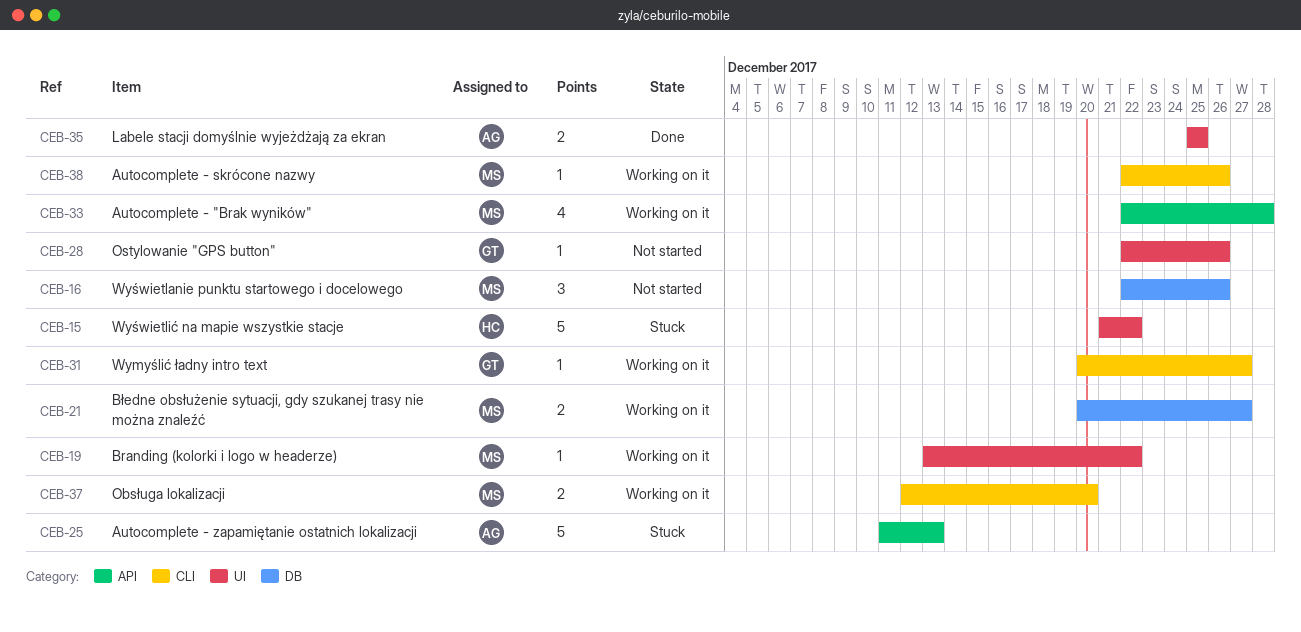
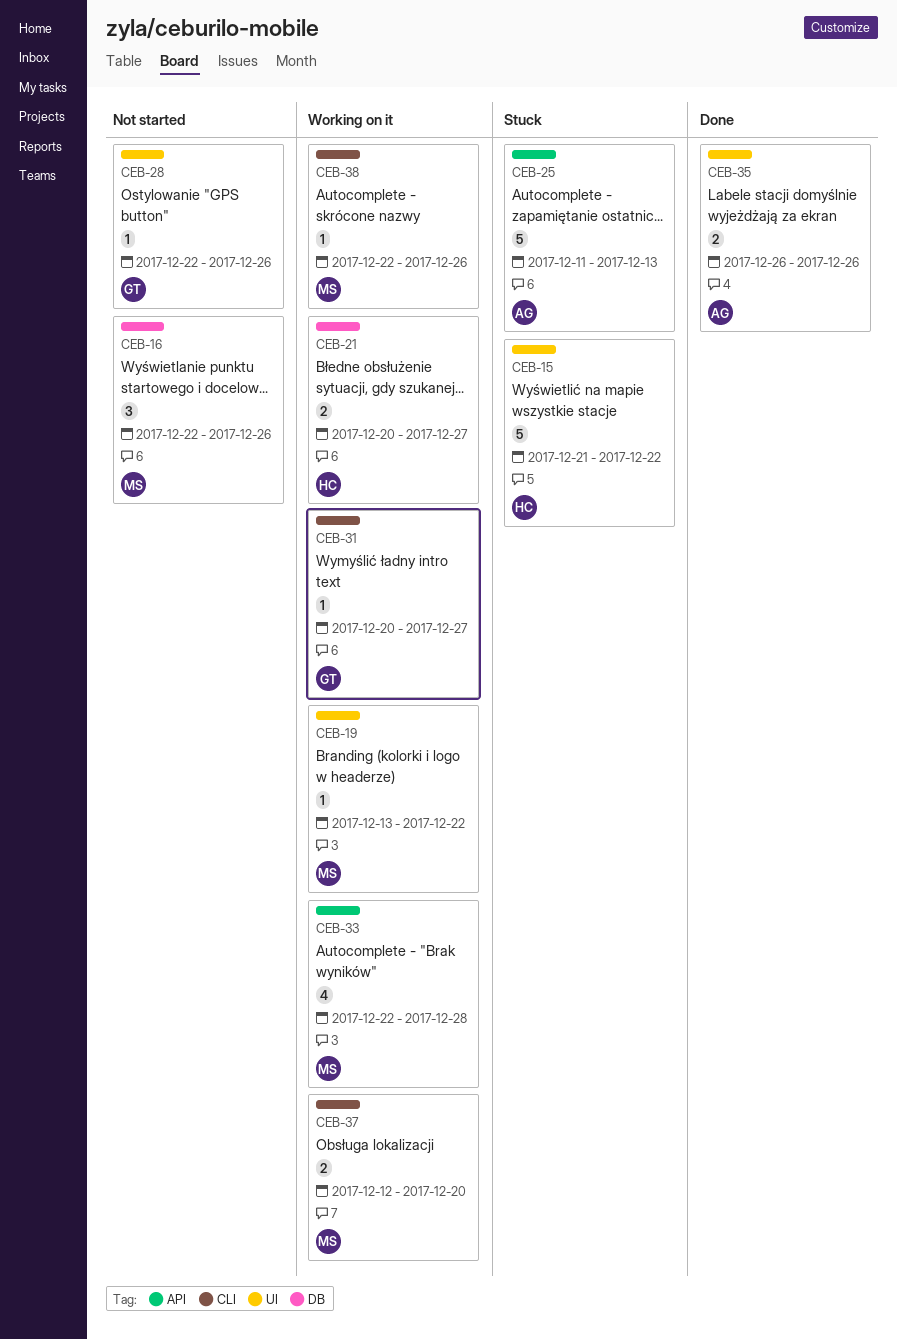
CEB-21, owner: MS -> HC
CEB-35, start: Dec 25 -> Dec 26
CEB-35, due: Dec 25 -> Dec 26

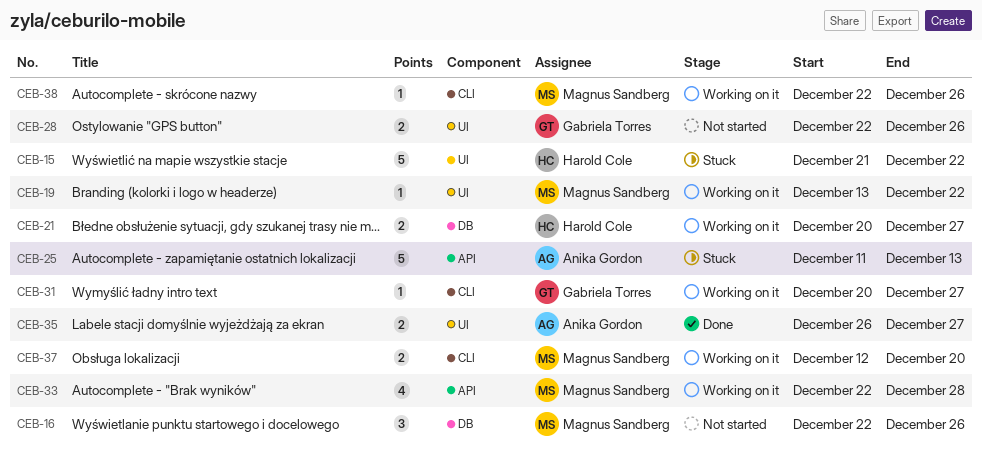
CEB-28, estimate: 1 -> 2
CEB-35, due: Dec 26 -> Dec 27

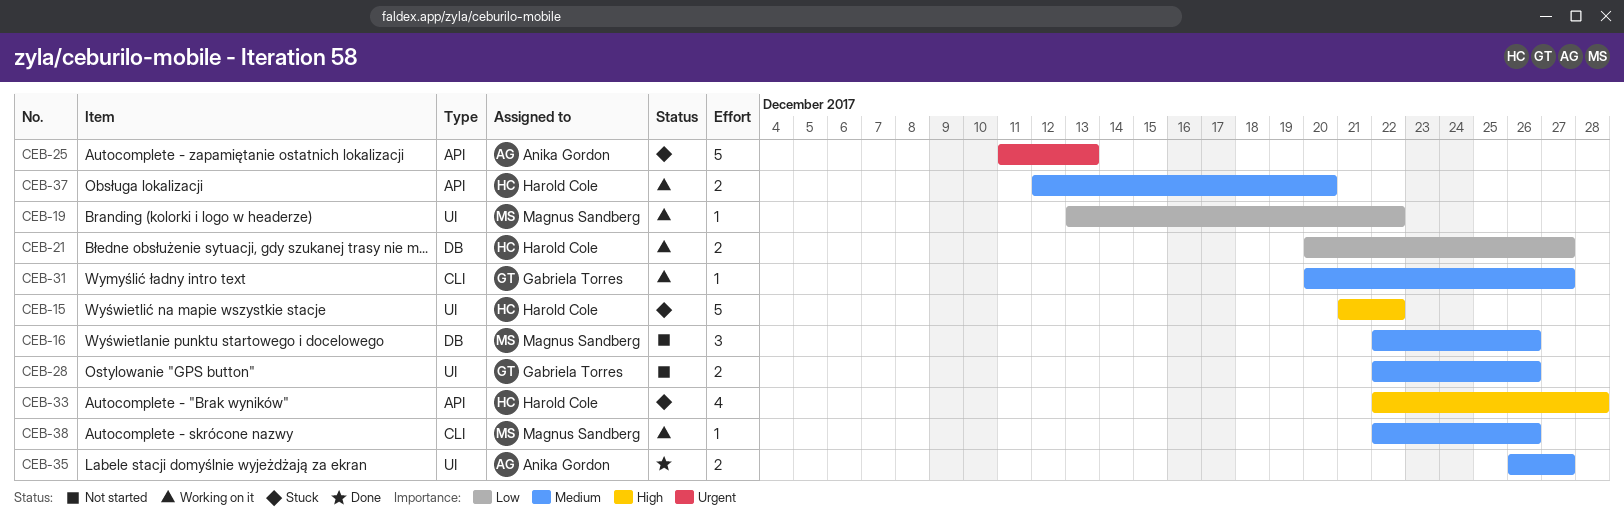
CEB-33, status: Working on it -> Stuck
CEB-33, owner: Magnus Sandberg -> Harold Cole
CEB-37, owner: Magnus Sandberg -> Harold Cole
CEB-37, label: CLI -> API

